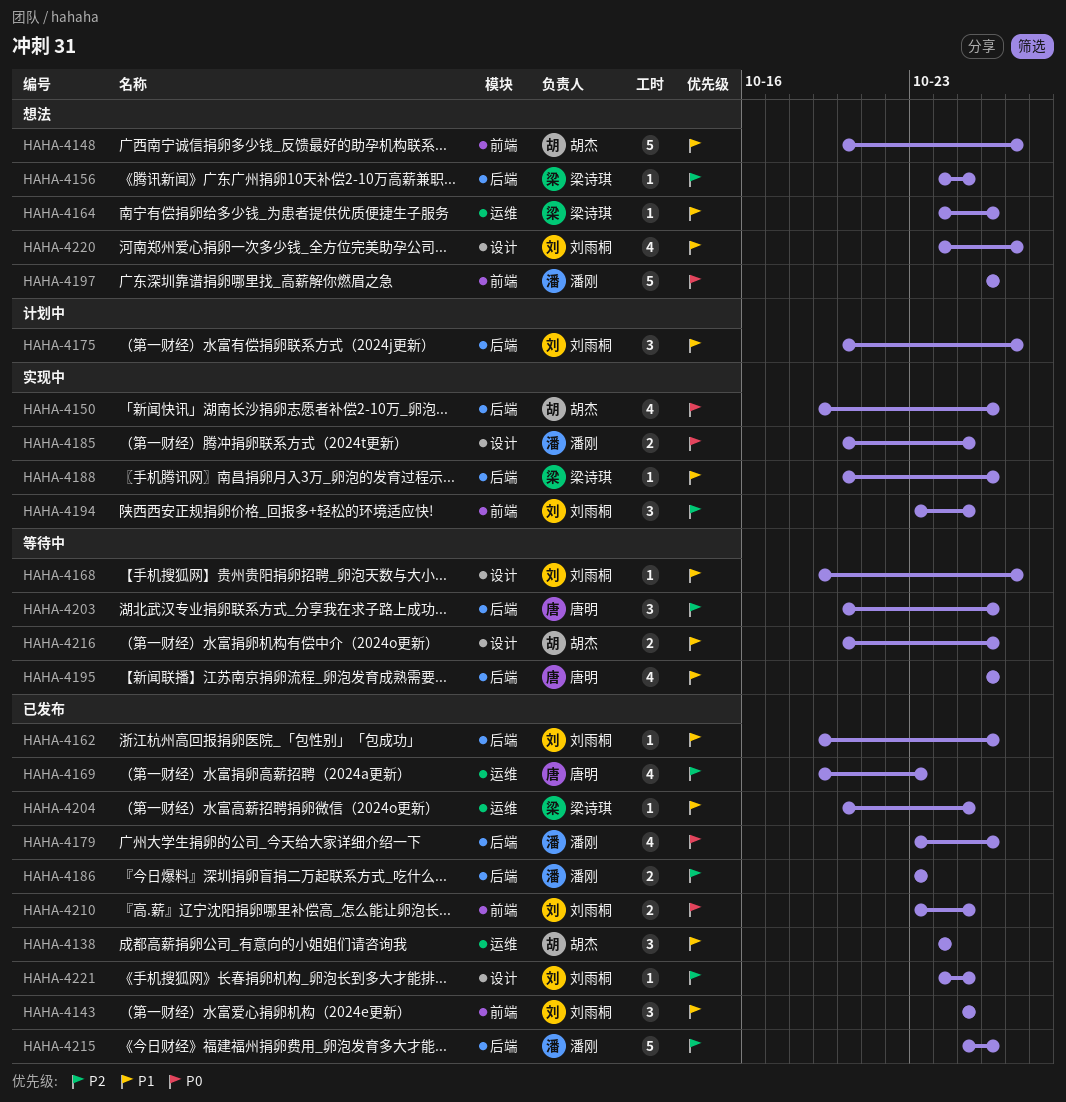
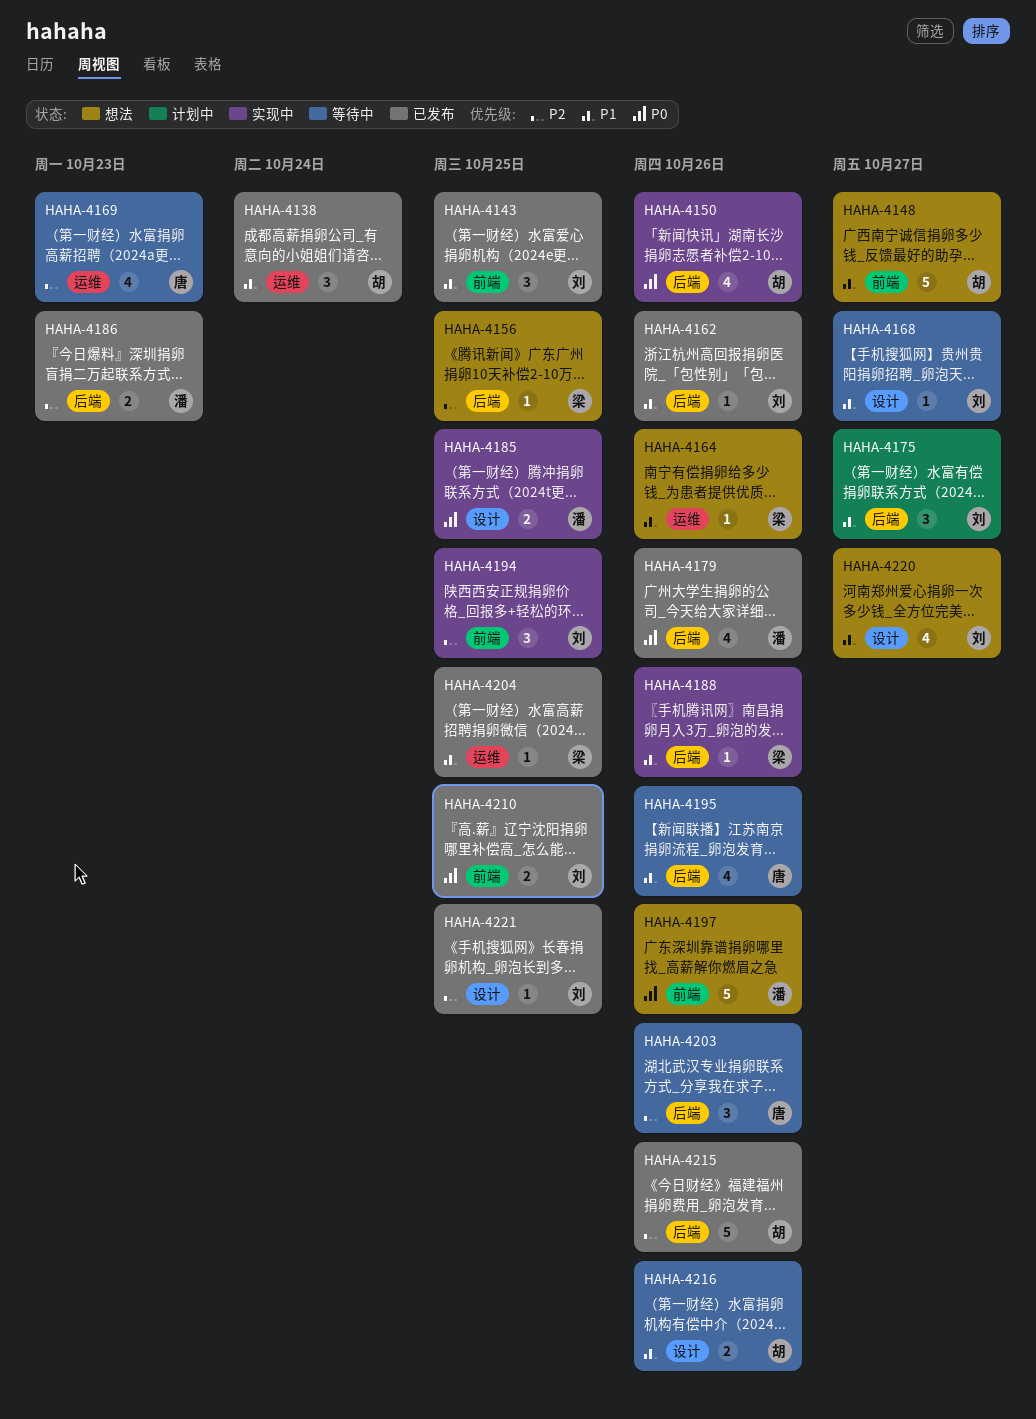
HAHA-4169, status: 已发布 -> 等待中
HAHA-4215, owner: 潘刚 -> 胡杰

